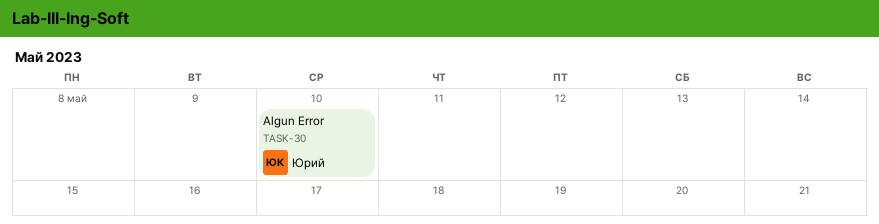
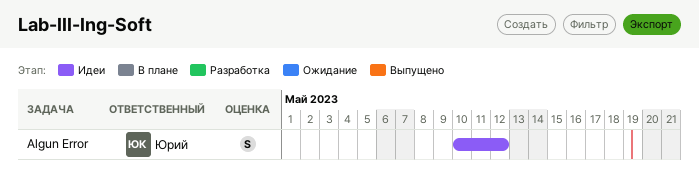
Algun Error, due: May 10 -> May 12

